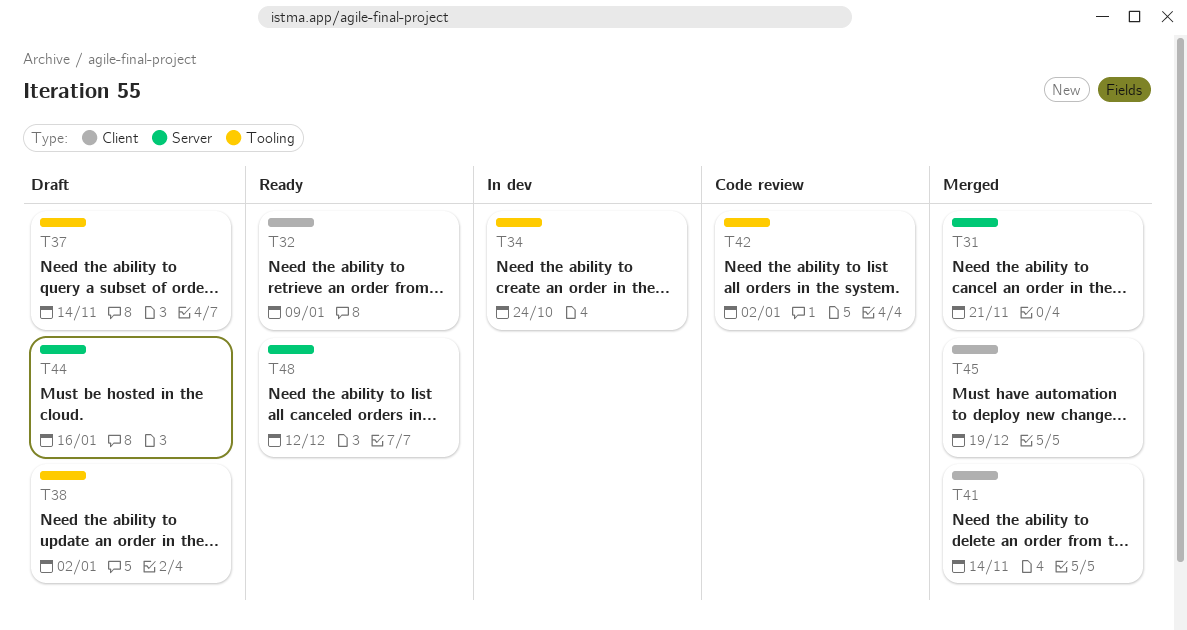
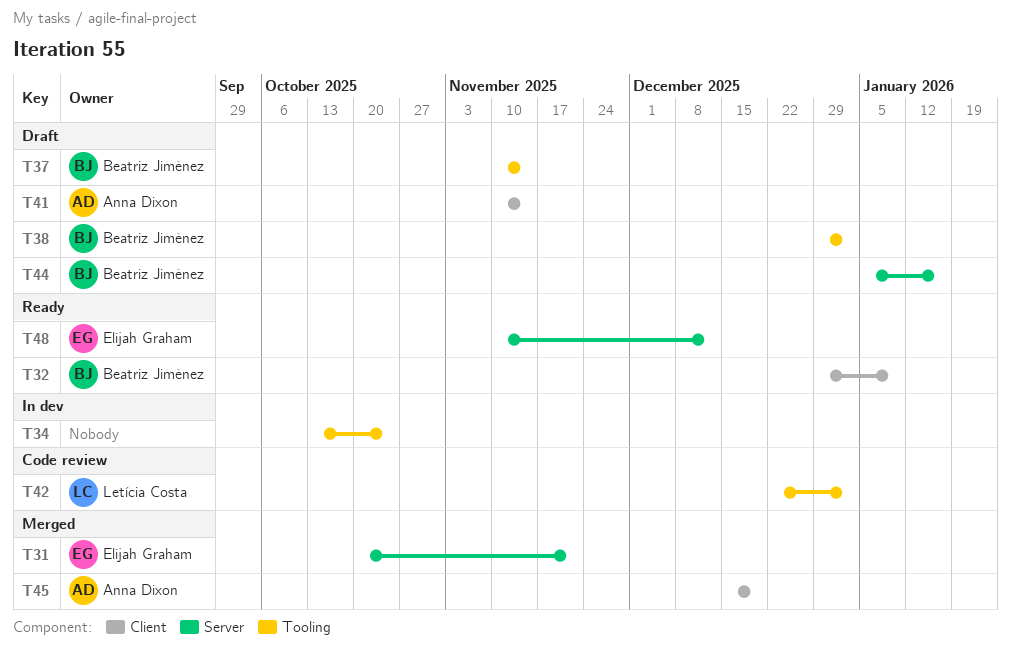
T41, status: Merged -> Draft

